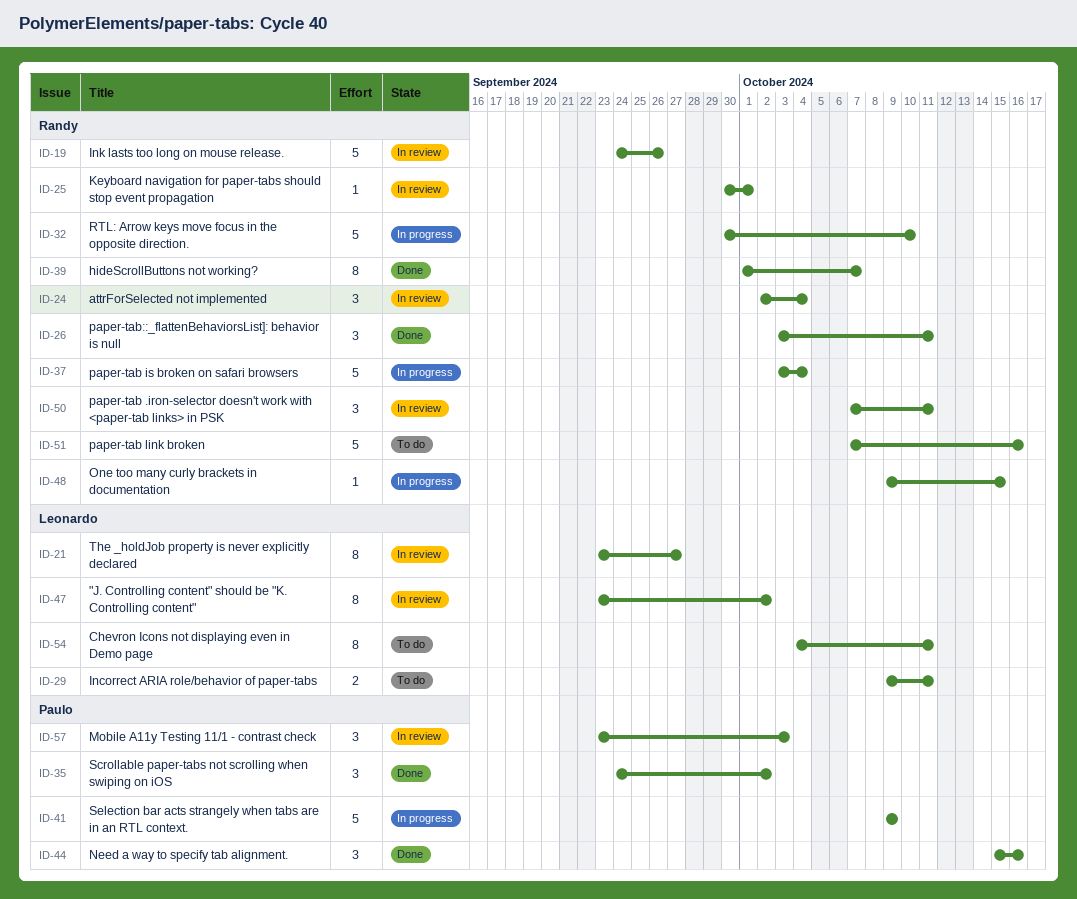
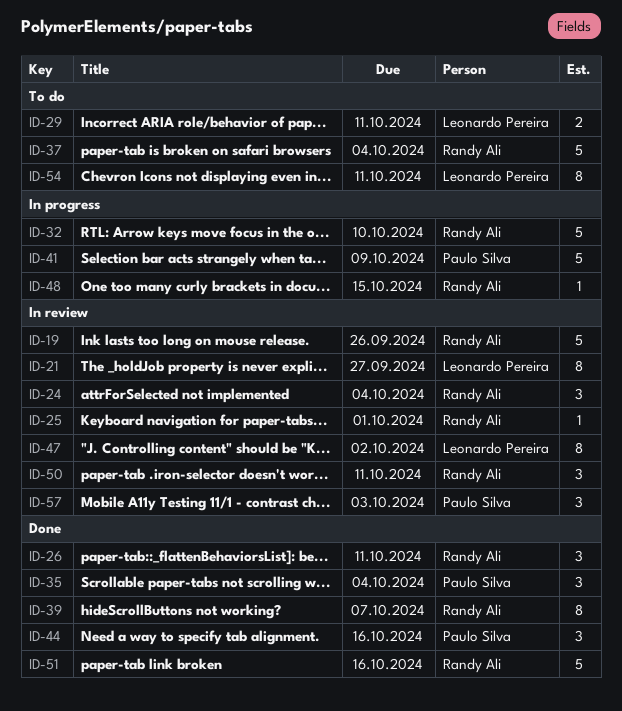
ID-35, due: Oct 2 -> Oct 4
ID-37, status: In progress -> To do
ID-51, status: To do -> Done

